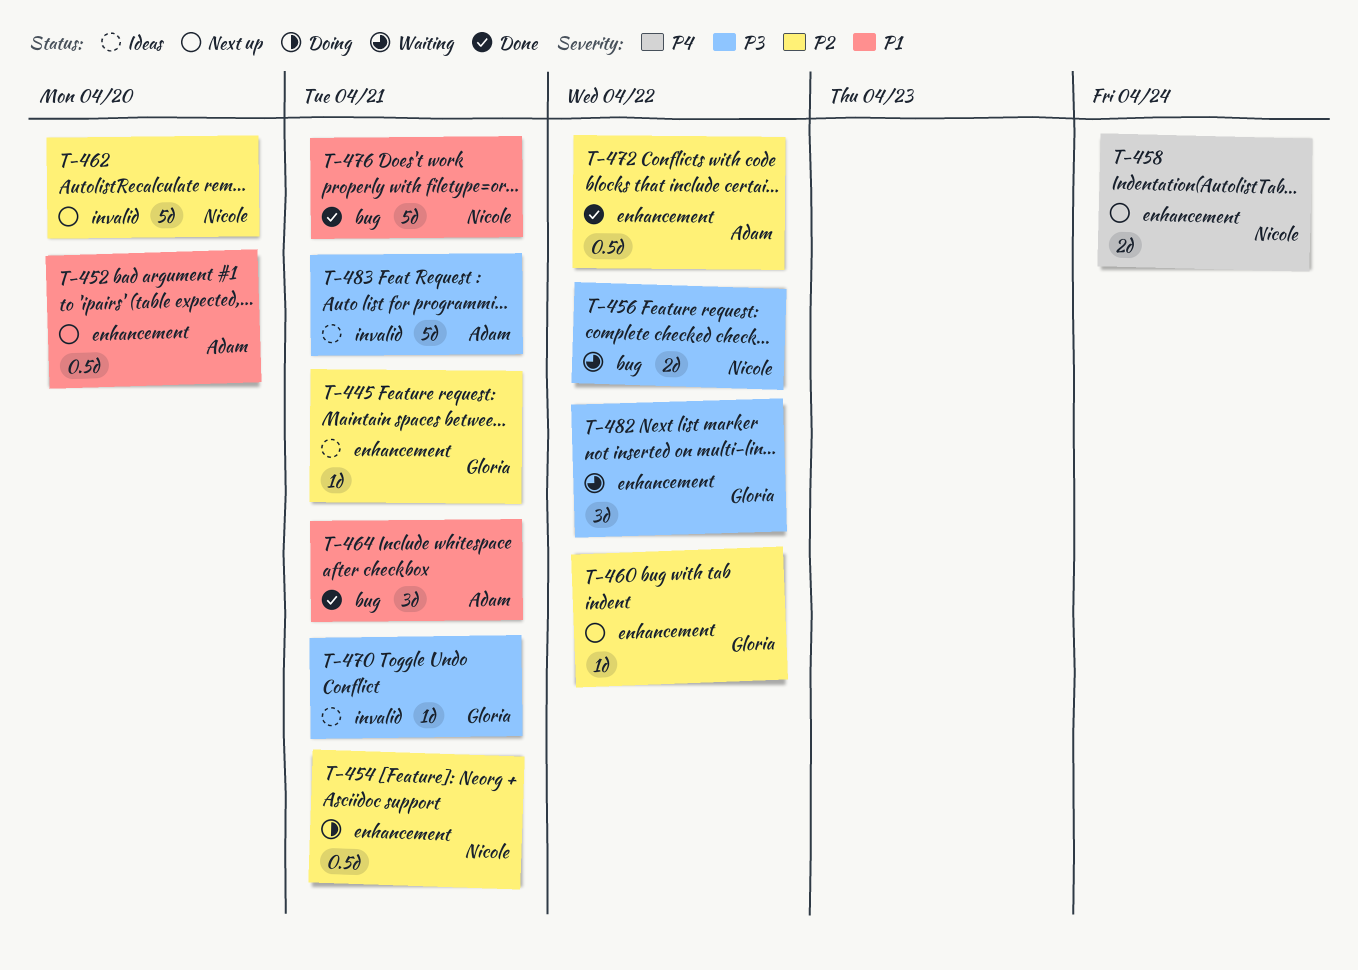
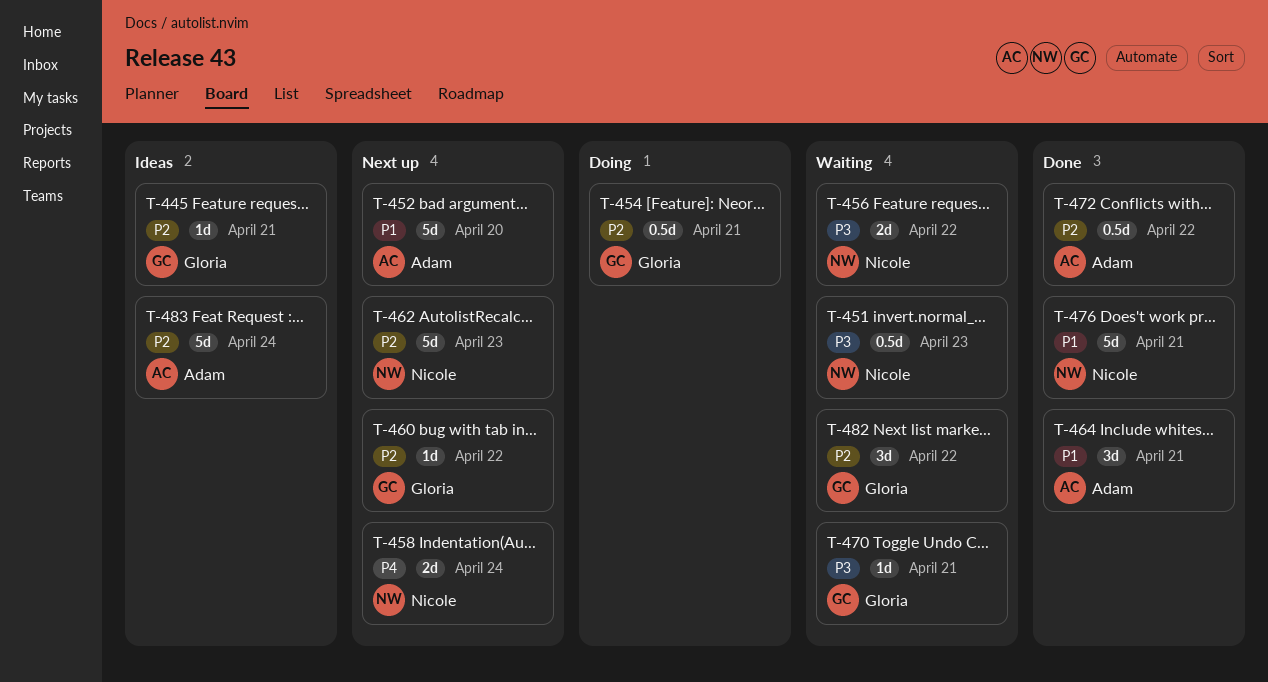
T-451: none -> present
T-452, estimate: 0.5d -> 5d
T-454, owner: Nicole -> Gloria
T-462, due: Apr 20 -> Apr 23
T-470, status: Ideas -> Waiting
T-482, priority: P3 -> P2
T-483, priority: P3 -> P2
T-483, due: Apr 21 -> Apr 24

